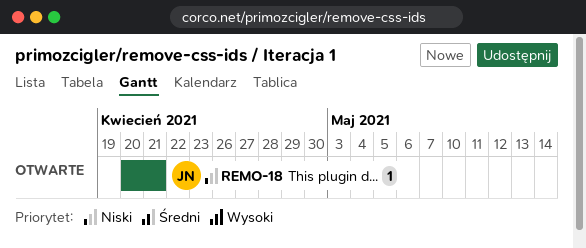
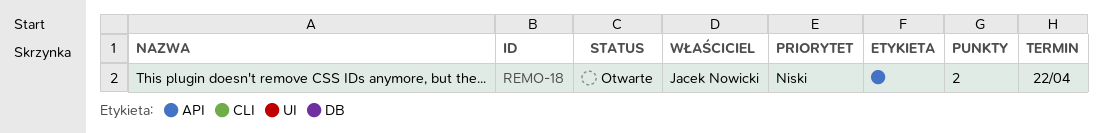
REMO-18, estimate: 1 -> 2
REMO-18, due: Apr 21 -> Apr 22

